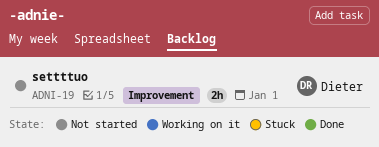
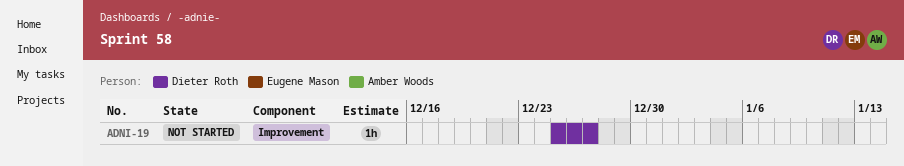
ADNI-19, estimate: 2h -> 1h
ADNI-19, due: Jan 1 -> Dec 27

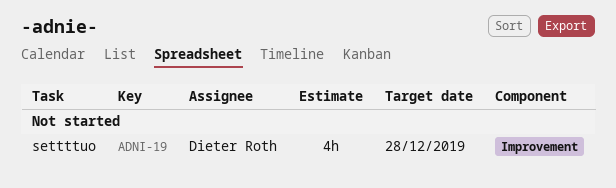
ADNI-19, estimate: 1h -> 4h
ADNI-19, due: Dec 27 -> Dec 28

